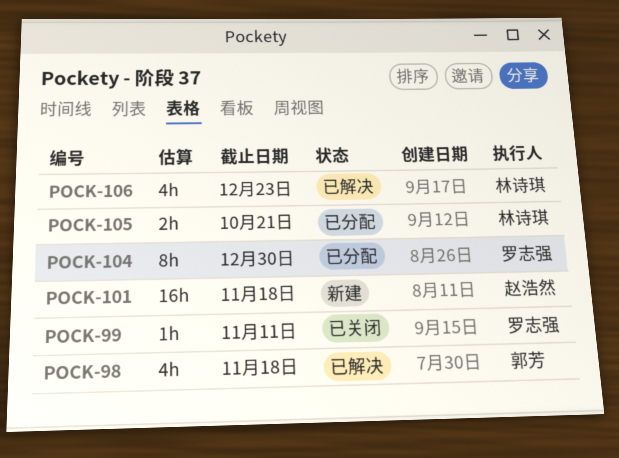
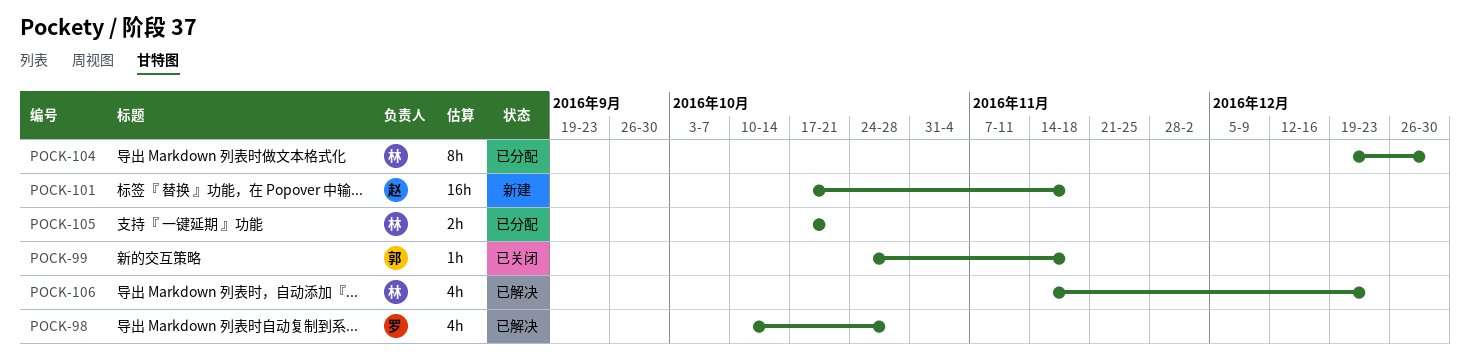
POCK-98, owner: 郭芳 -> 罗志强
POCK-98, due: Nov 18 -> Oct 28
POCK-99, owner: 罗志强 -> 郭芳
POCK-99, due: Nov 11 -> Nov 18
POCK-104, owner: 罗志强 -> 林诗琪

